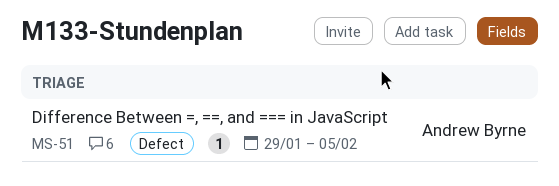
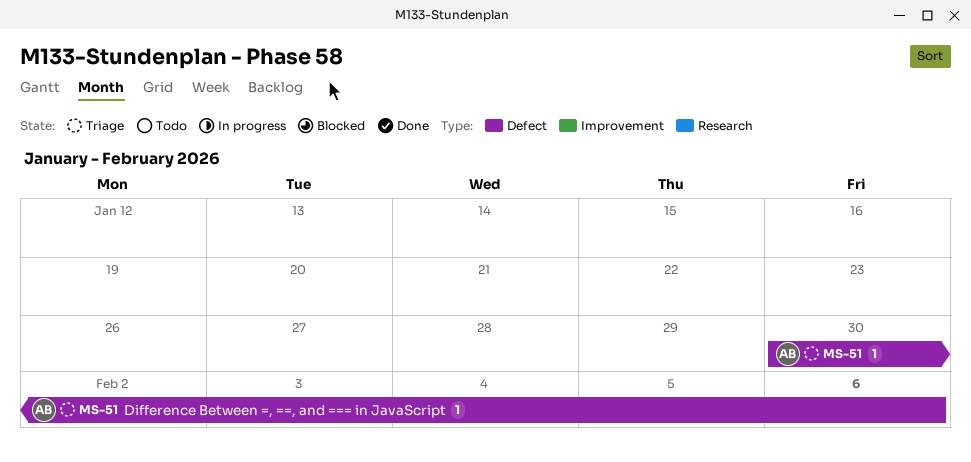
MS-51, start: Jan 29 -> Jan 30
MS-51, due: Feb 5 -> Feb 6

